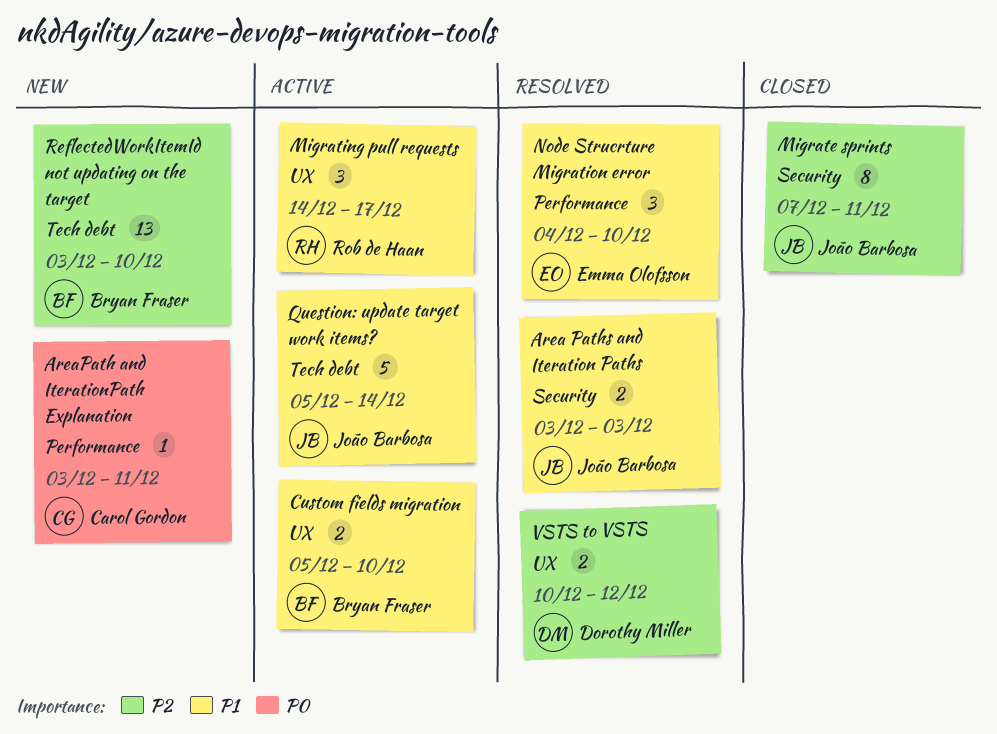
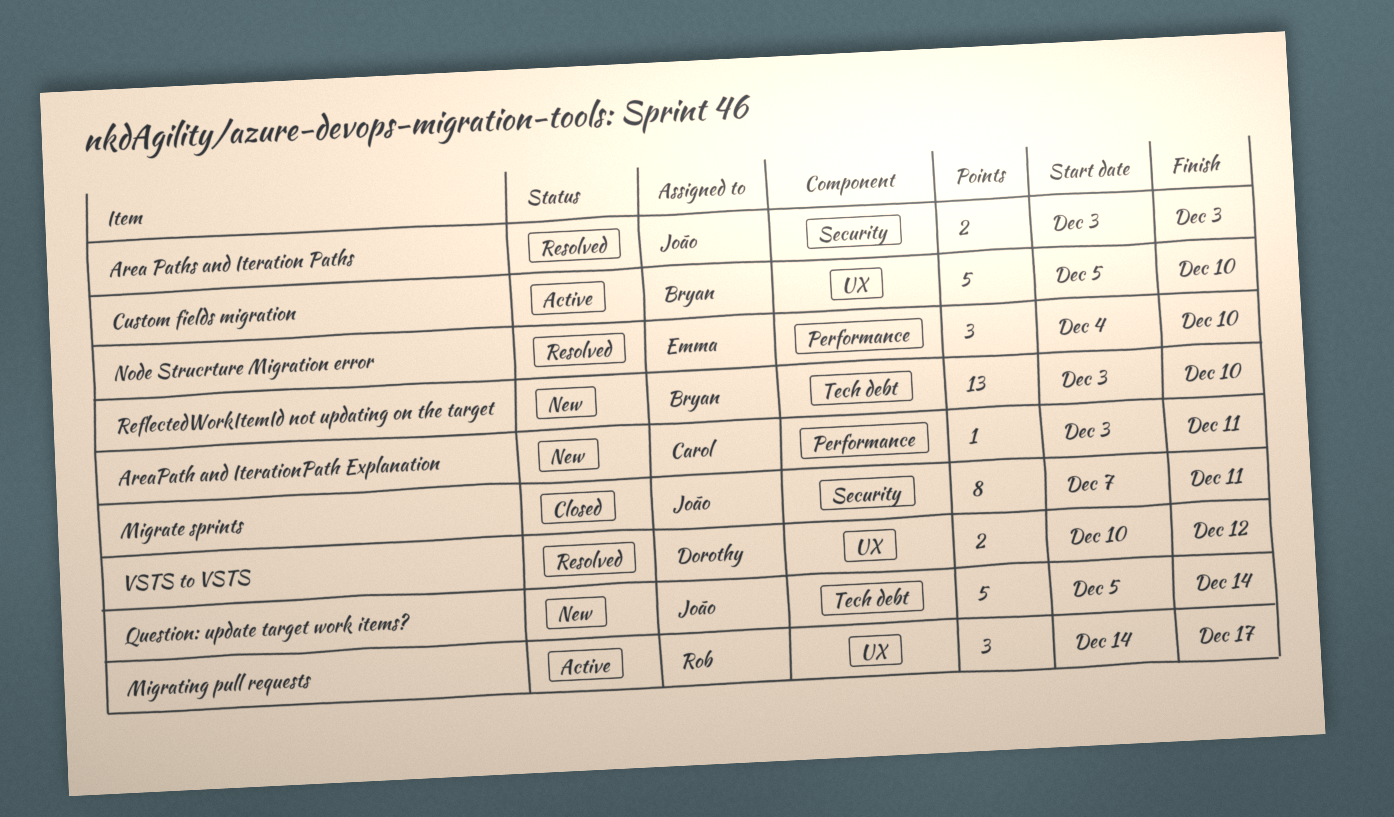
Custom fields migration, estimate: 2 -> 5
Question: update target work items?, status: Active -> New

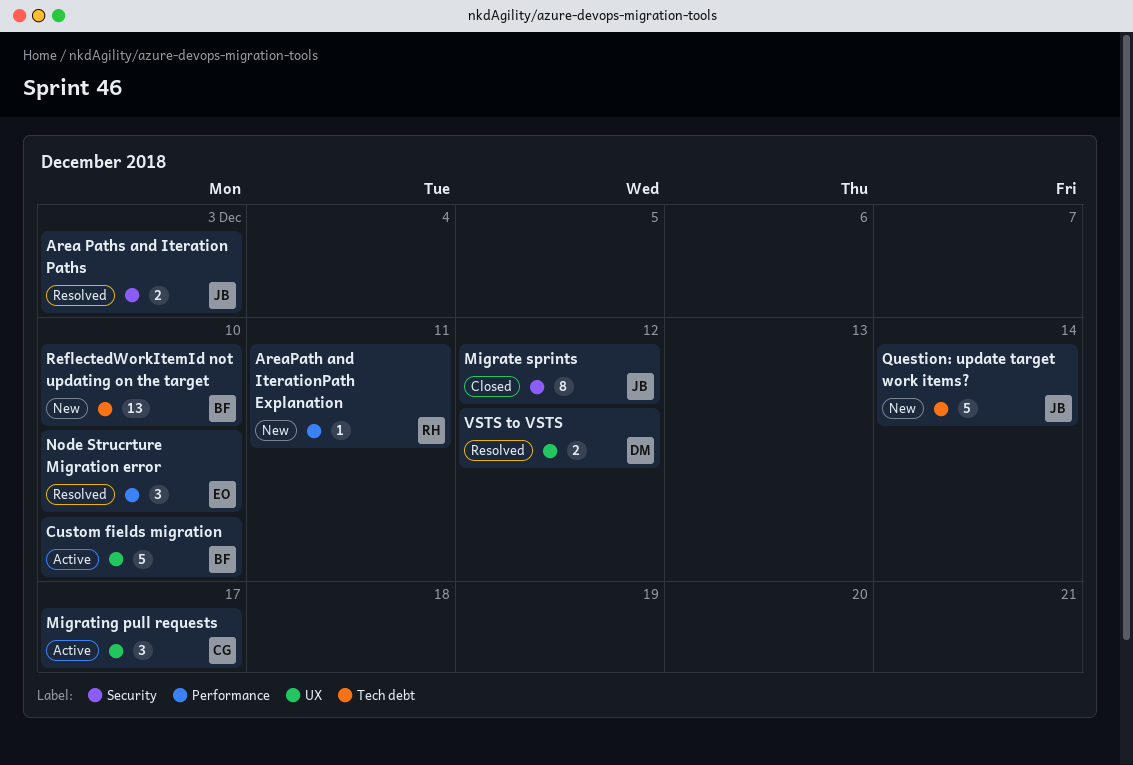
AreaPath and IterationPath Explanation, owner: Carol -> Rob
Migrate sprints, due: Dec 11 -> Dec 12
Migrating pull requests, owner: Rob -> Carol

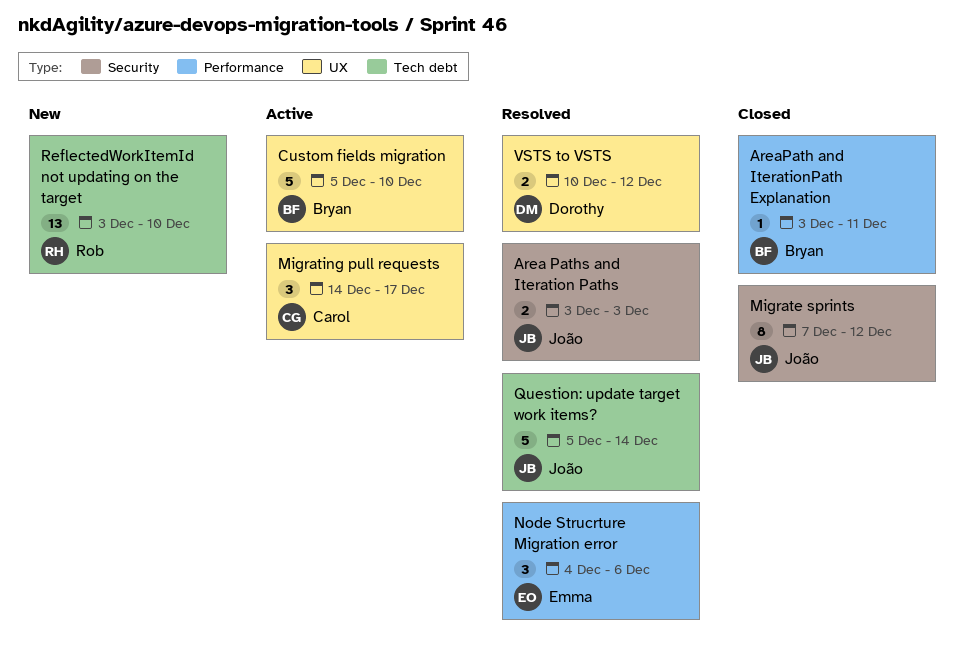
AreaPath and IterationPath Explanation, status: New -> Closed
AreaPath and IterationPath Explanation, owner: Rob -> Bryan
Node Strucrture Migration error, due: Dec 10 -> Dec 6
Question: update target work items?, status: New -> Resolved
ReflectedWorkItemId not updating on the target, owner: Bryan -> Rob

